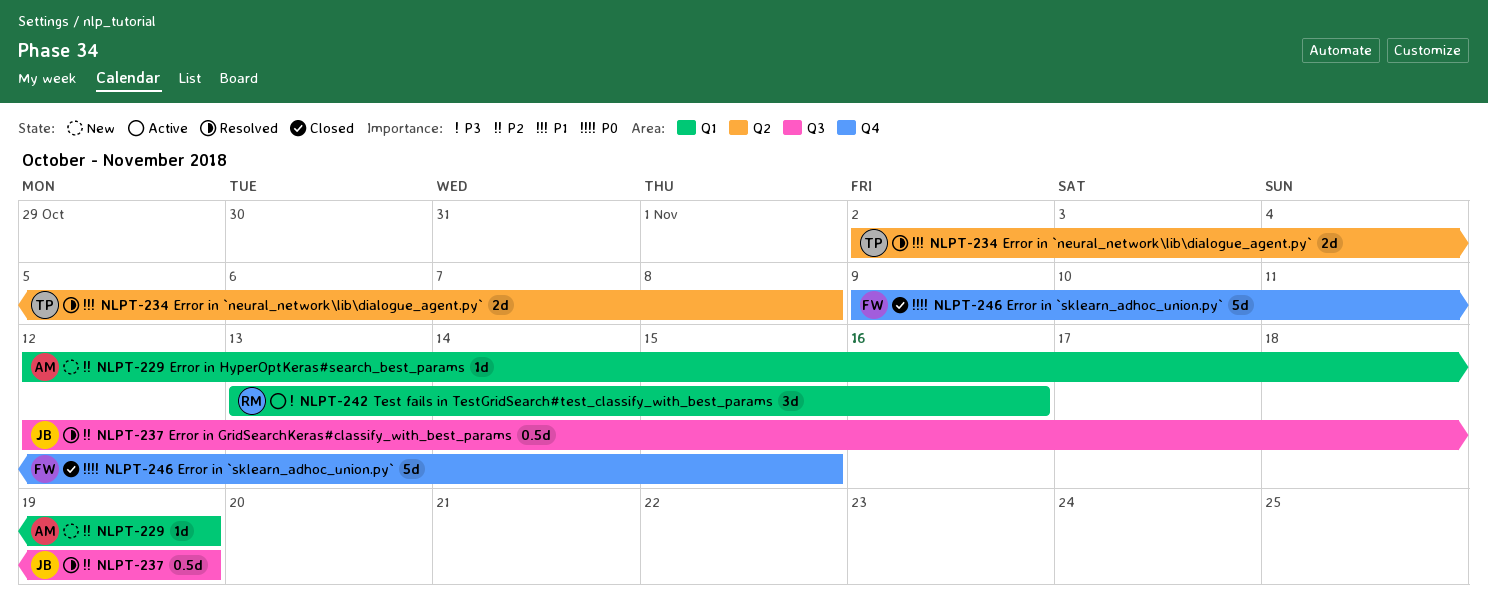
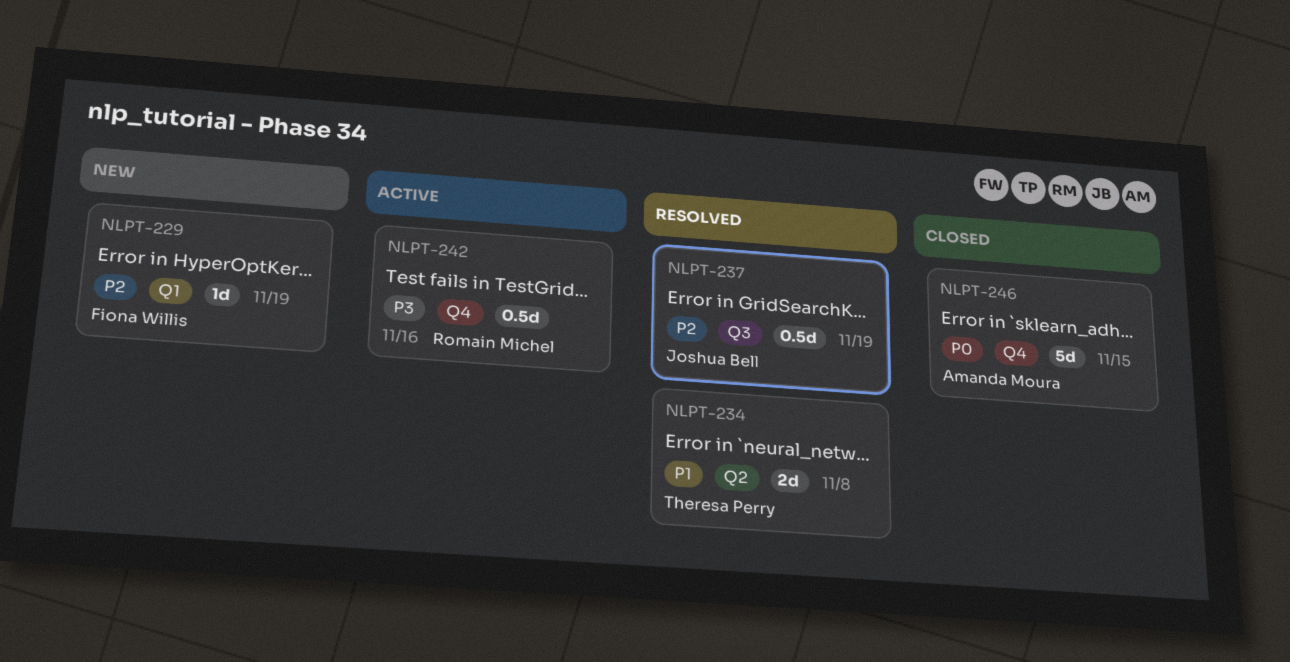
NLPT-229, owner: Amanda Moura -> Fiona Willis
NLPT-242, label: Q1 -> Q4
NLPT-242, estimate: 3d -> 0.5d
NLPT-246, owner: Fiona Willis -> Amanda Moura

